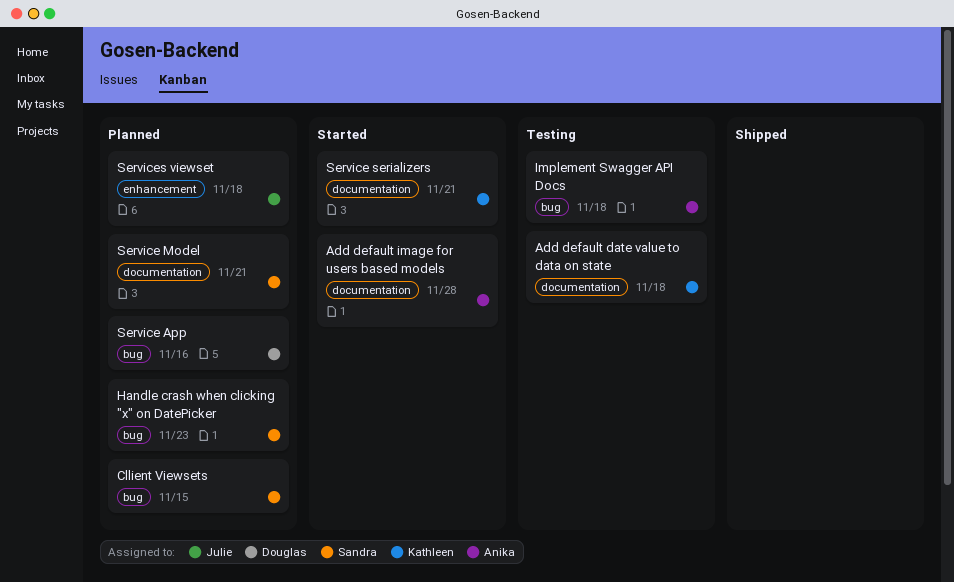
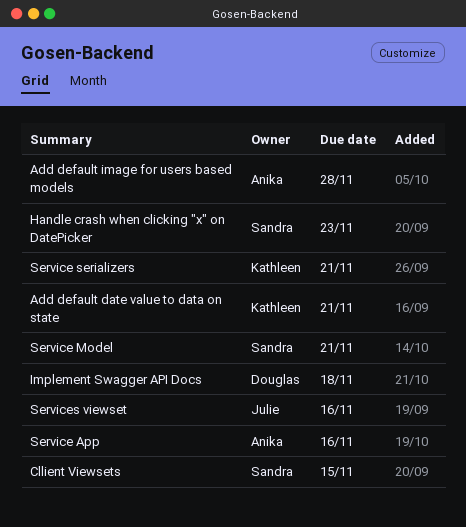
Add default date value to data on state, due: Nov 18 -> Nov 21
Implement Swagger API Docs, owner: Anika -> Douglas
Service App, owner: Douglas -> Anika
Services viewset, due: Nov 18 -> Nov 16

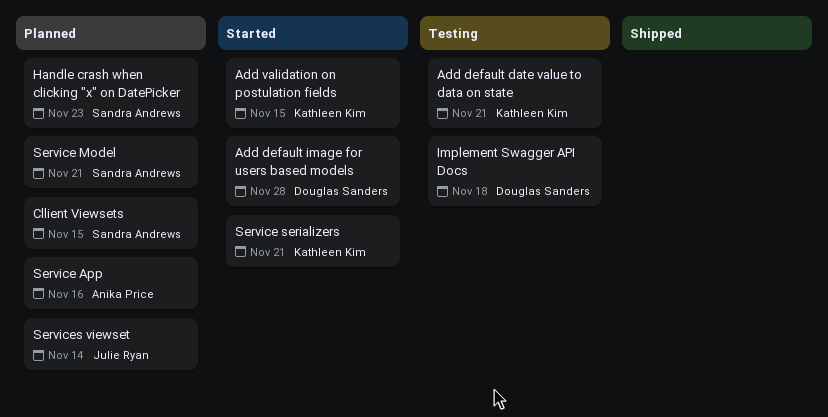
Add default image for users based models, owner: Anika Price -> Douglas Sanders
Add validation on postulation fields: none -> present
Services viewset, due: Nov 16 -> Nov 14

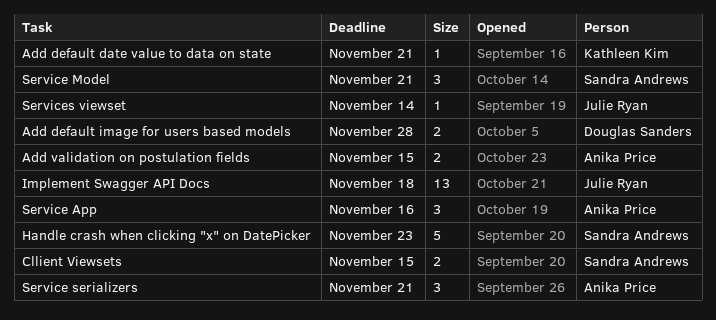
Add validation on postulation fields, owner: Kathleen Kim -> Anika Price
Implement Swagger API Docs, owner: Douglas Sanders -> Julie Ryan
Service serializers, owner: Kathleen Kim -> Anika Price

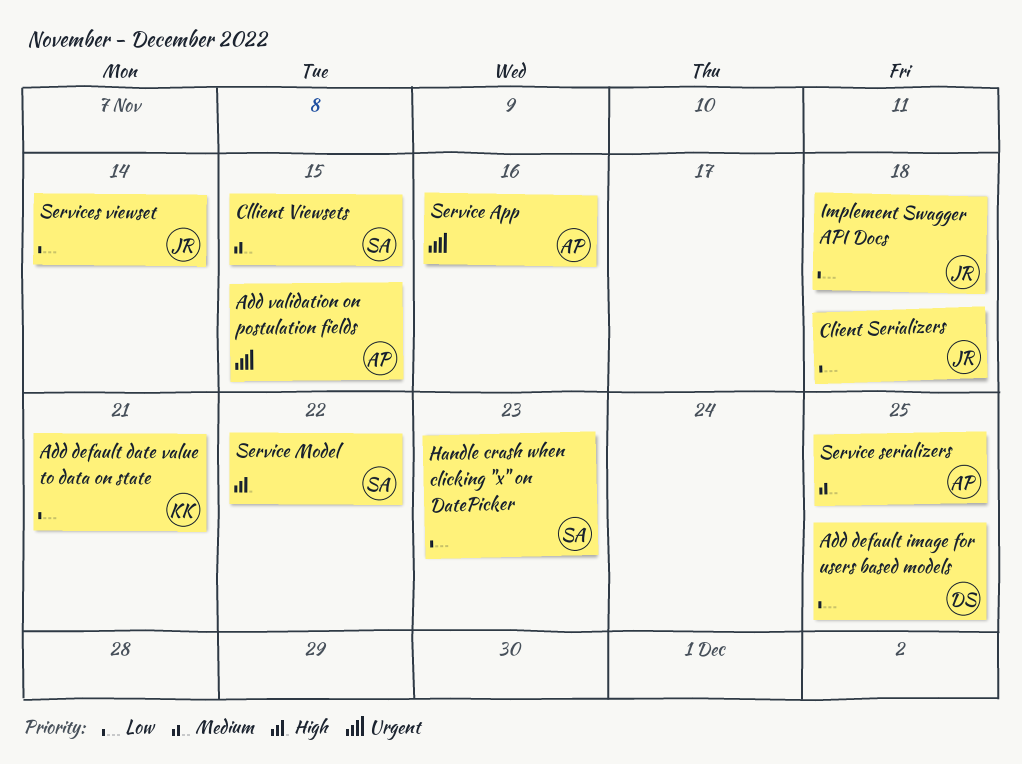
Add default image for users based models, due: Nov 28 -> Nov 25
Client Serializers: none -> present
Service Model, due: Nov 21 -> Nov 22
Service serializers, due: Nov 21 -> Nov 25

